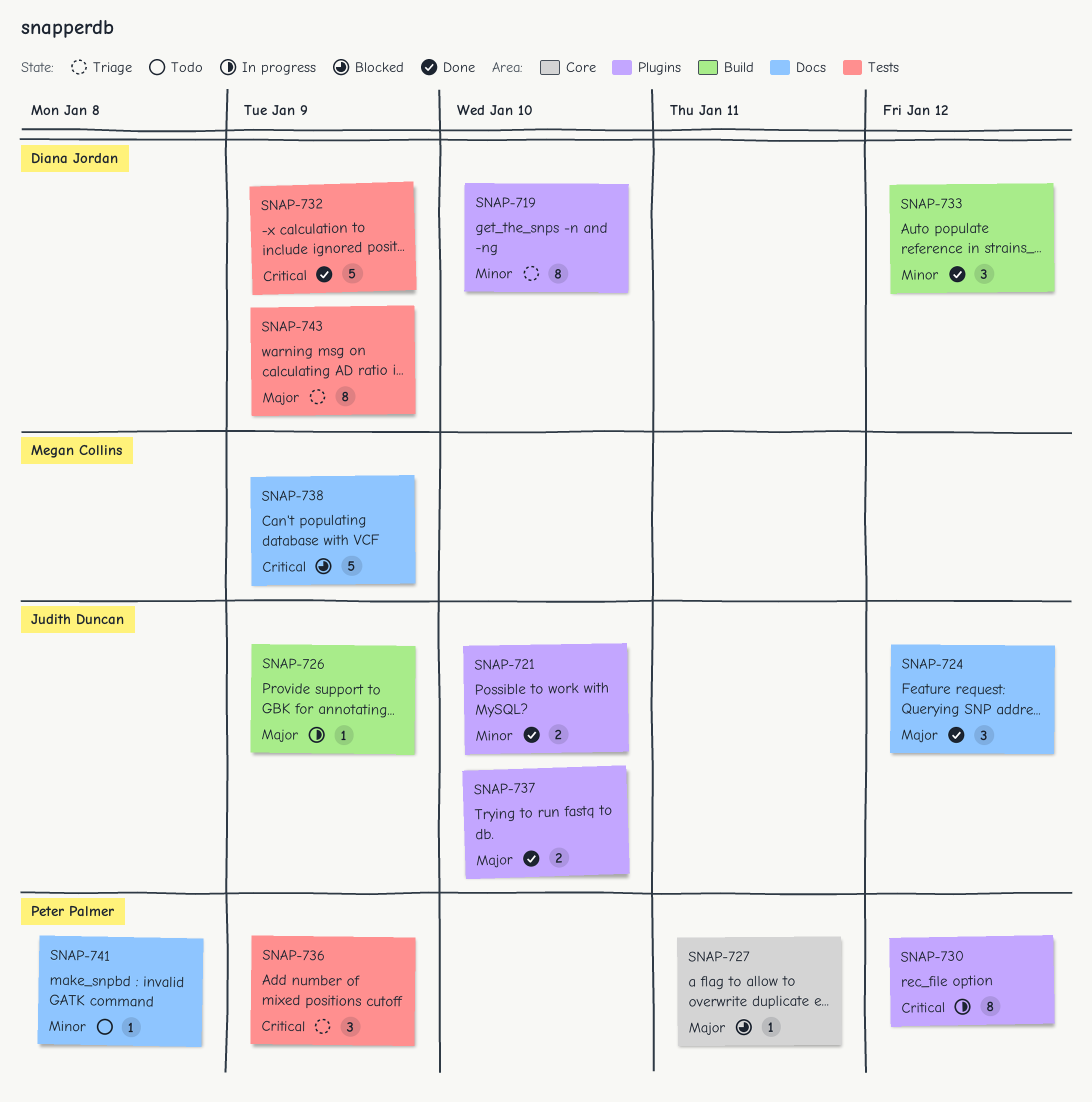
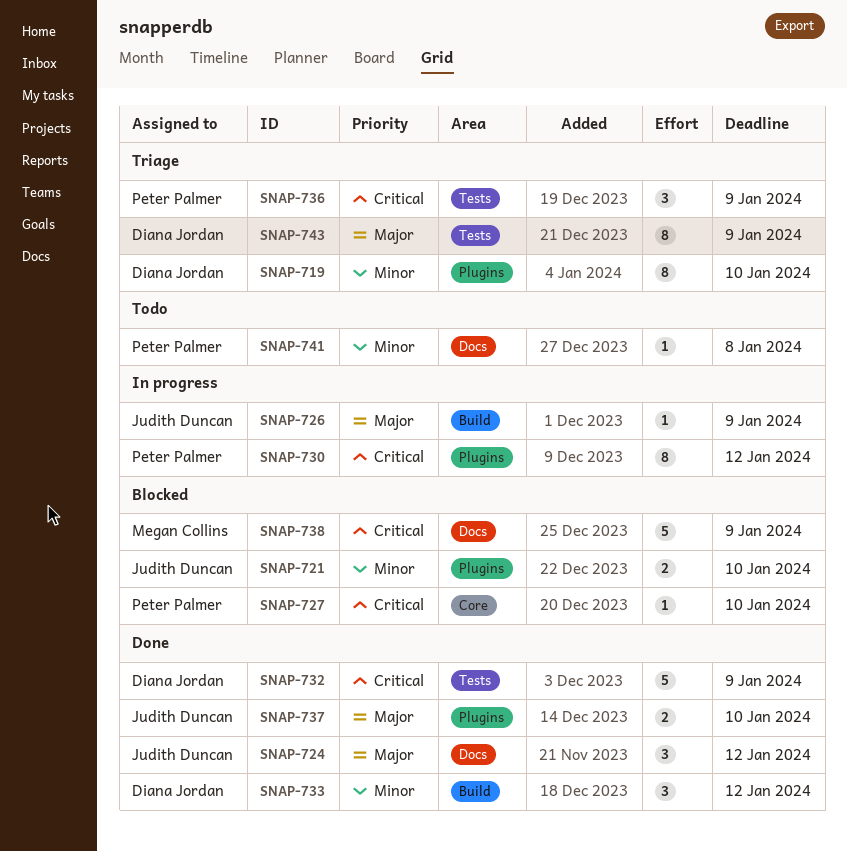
SNAP-721, status: Done -> Blocked
SNAP-727, priority: Major -> Critical
SNAP-727, due: Jan 11 -> Jan 10

